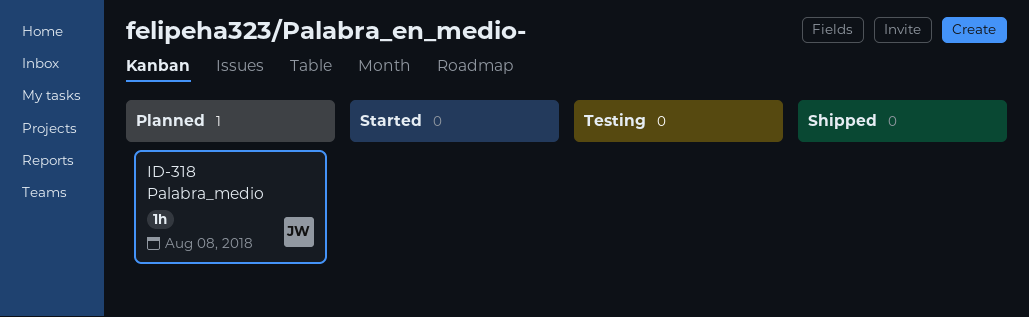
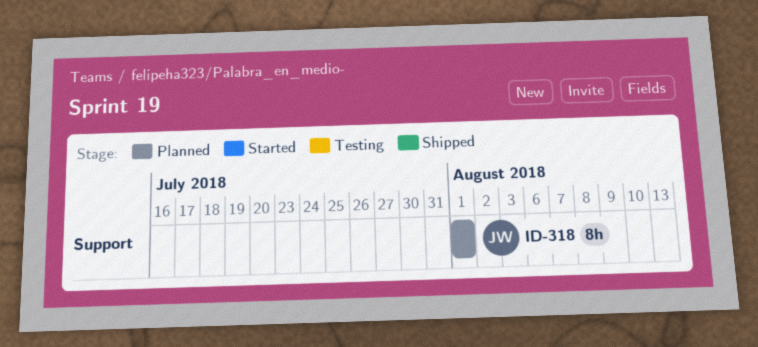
ID-318, estimate: 1h -> 8h
ID-318, due: Aug 8 -> Aug 1

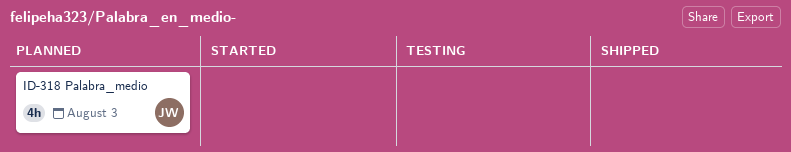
ID-318, estimate: 8h -> 4h
ID-318, due: Aug 1 -> Aug 3

